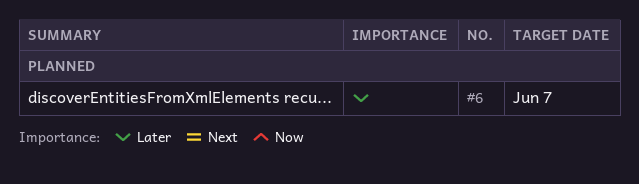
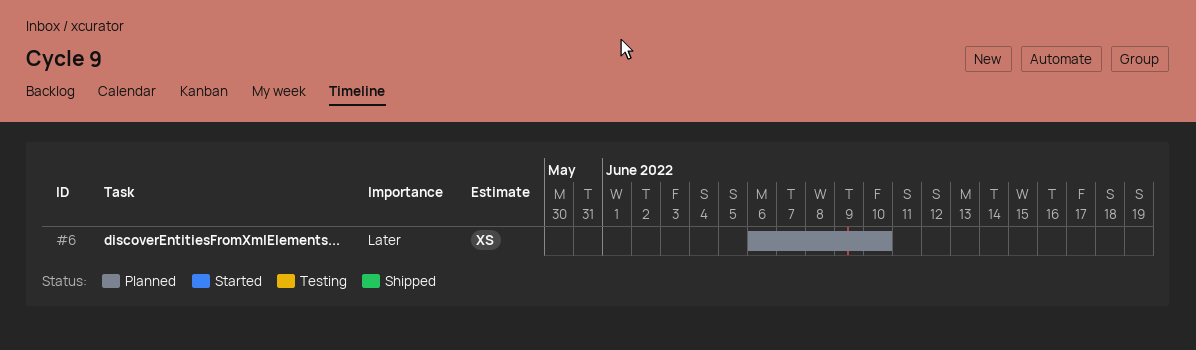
#6, due: Jun 7 -> Jun 10

